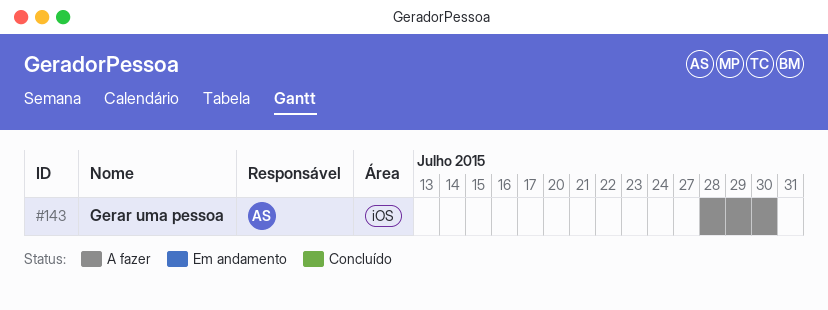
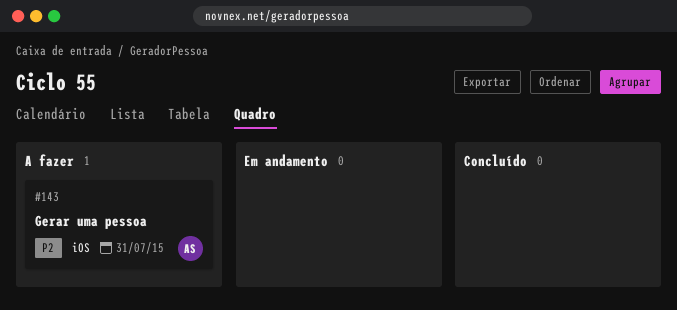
#143, due: Jul 30 -> Jul 31

